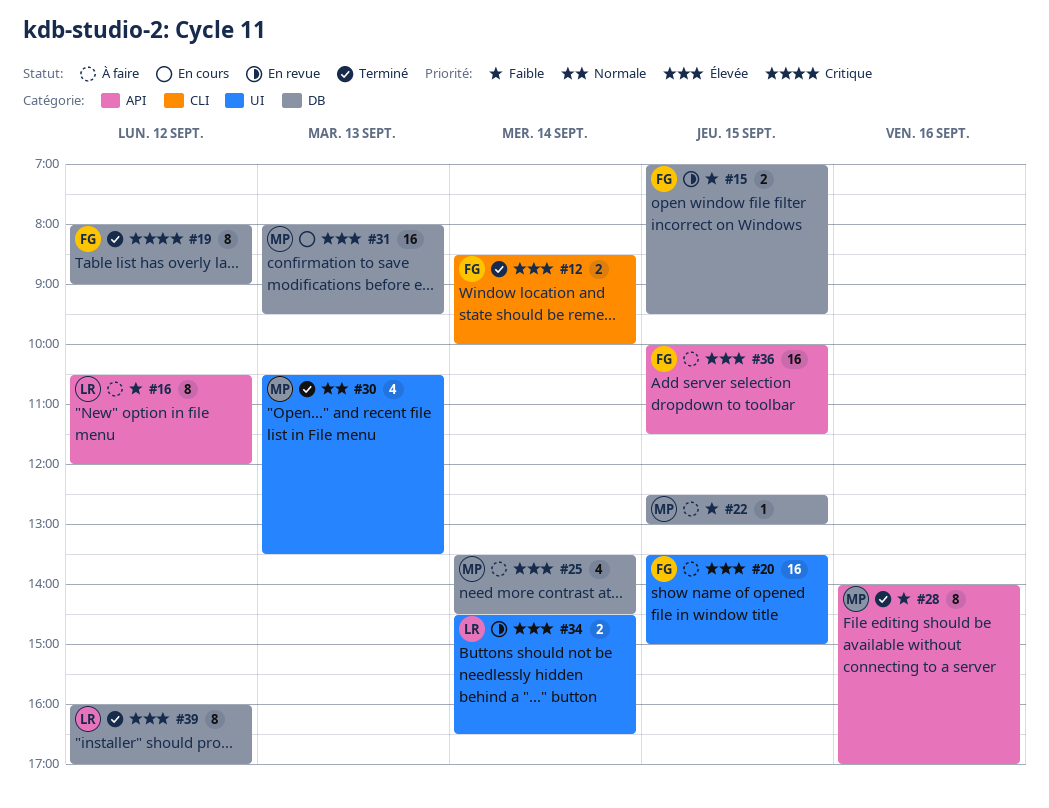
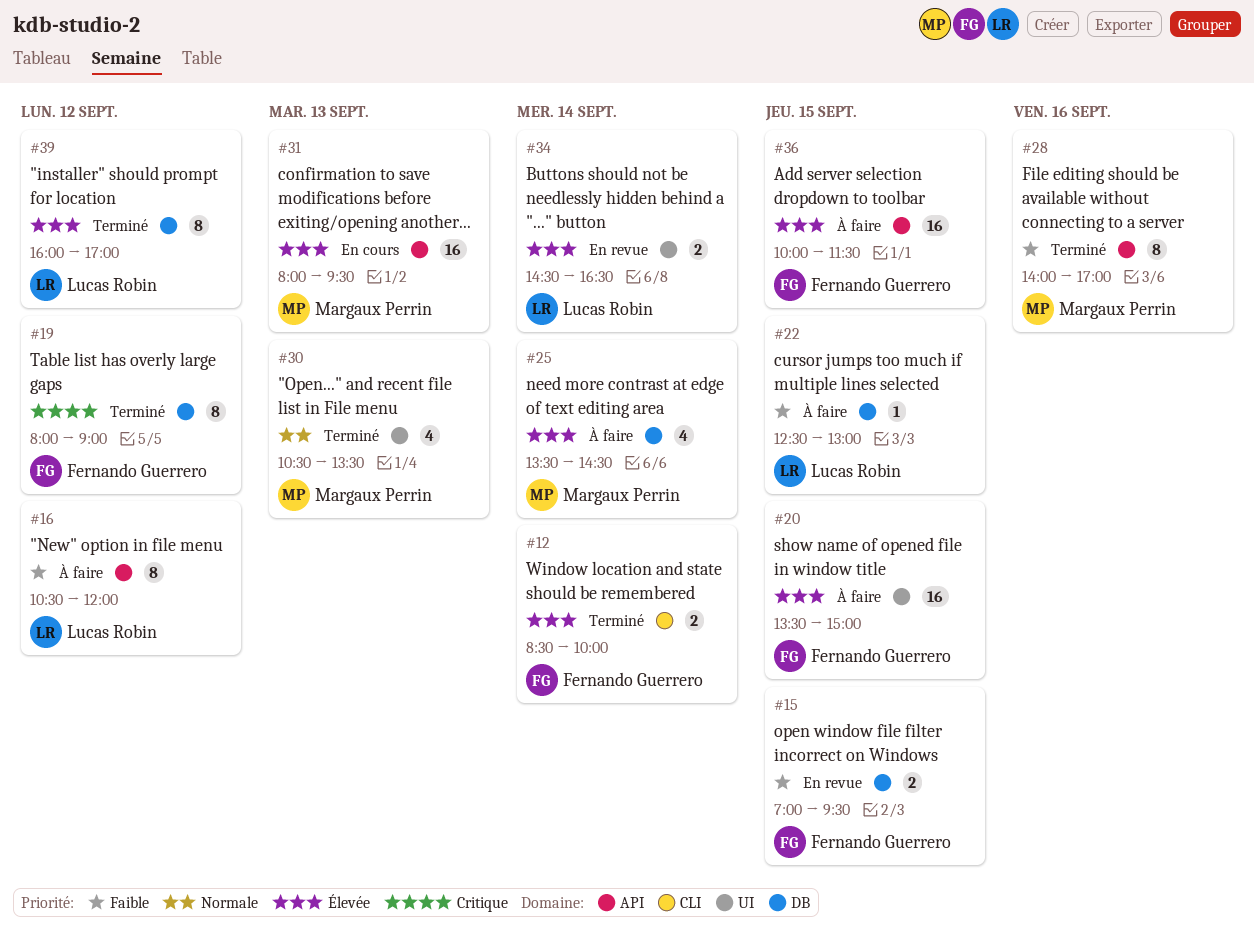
#22, owner: Margaux Perrin -> Lucas Robin
#31, label: DB -> API

